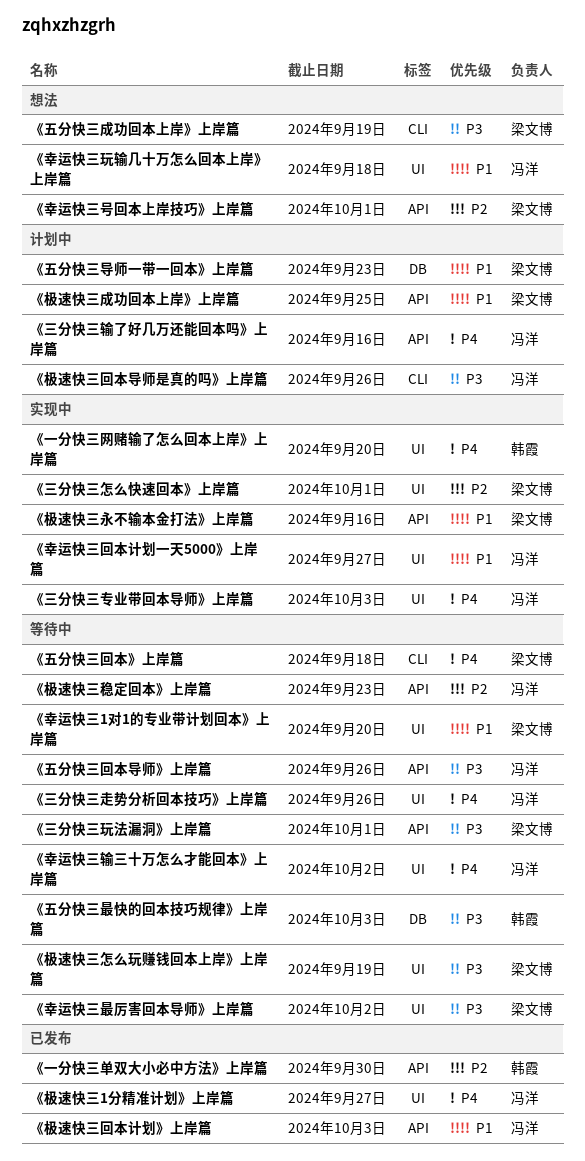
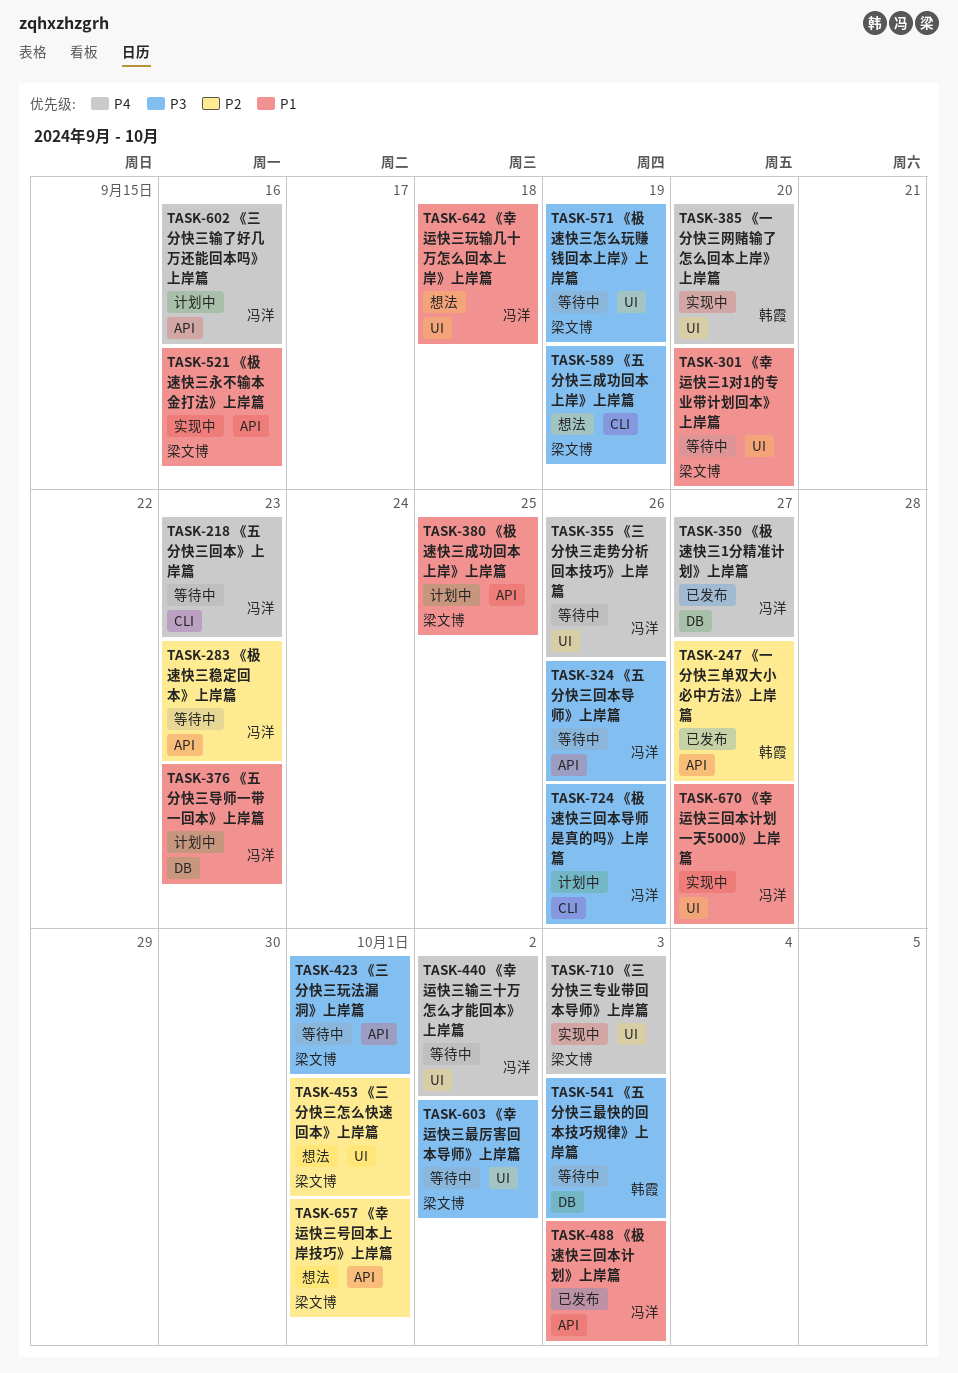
《一分快三单双大小必中方法》上岸篇, due: Sep 30 -> Sep 27
《三分快三专业带回本导师》上岸篇, owner: 冯洋 -> 梁文博
《三分快三怎么快速回本》上岸篇, status: 实现中 -> 想法
《五分快三回本》上岸篇, owner: 梁文博 -> 冯洋
《五分快三回本》上岸篇, due: Sep 18 -> Sep 23
《五分快三导师一带一回本》上岸篇, owner: 梁文博 -> 冯洋
《极速快三1分精准计划》上岸篇, label: UI -> DB

